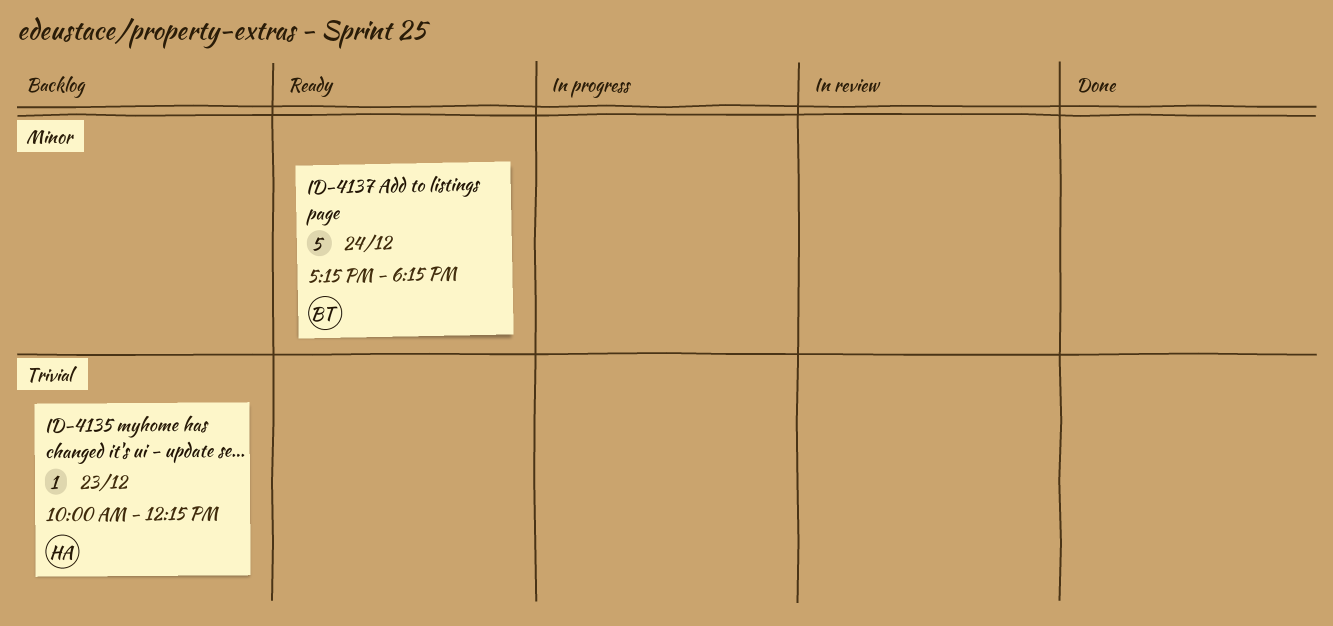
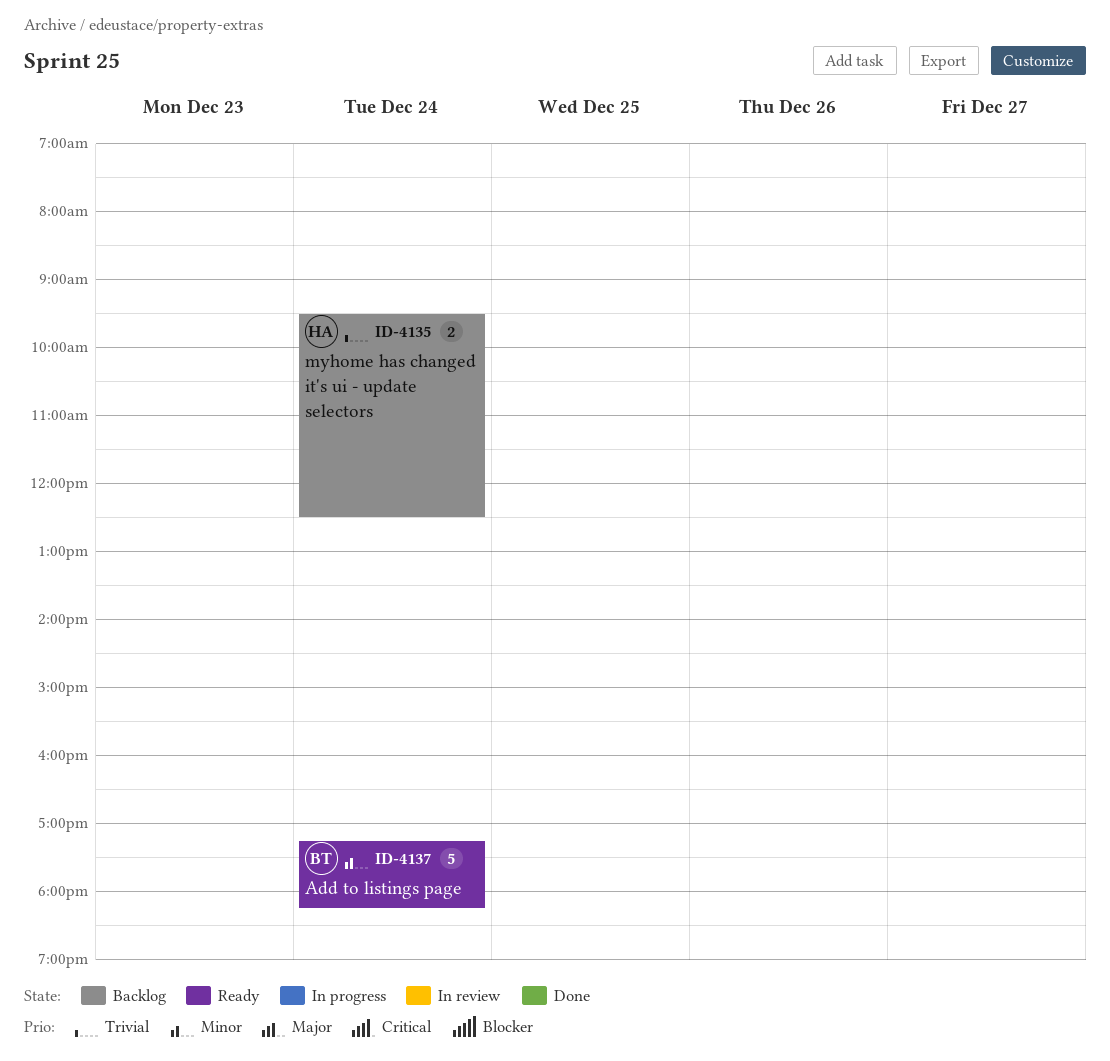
ID-4135, estimate: 1 -> 2
ID-4135, day: Dec 23 -> Dec 24
ID-4135, begins: 10:00 -> 09:30
ID-4135, ends: 12:15 -> 12:30

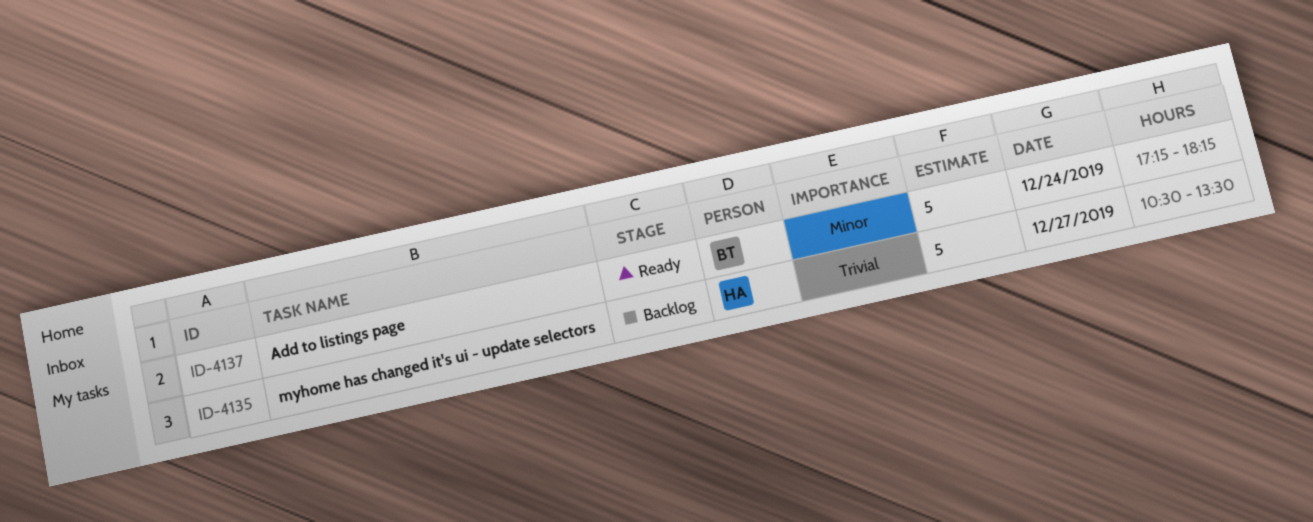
ID-4135, estimate: 2 -> 5
ID-4135, day: Dec 24 -> Dec 27
ID-4135, begins: 09:30 -> 10:30
ID-4135, ends: 12:30 -> 13:30

